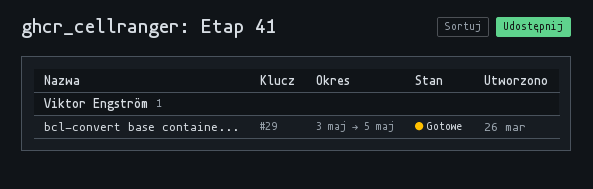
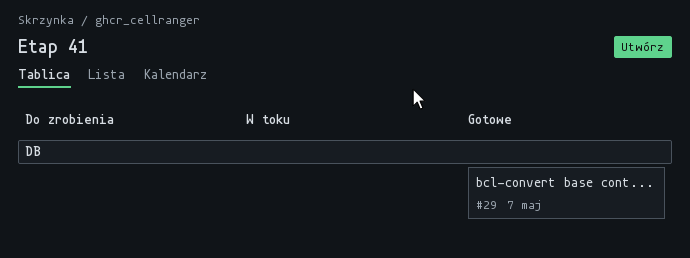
#29, due: May 5 -> May 7

